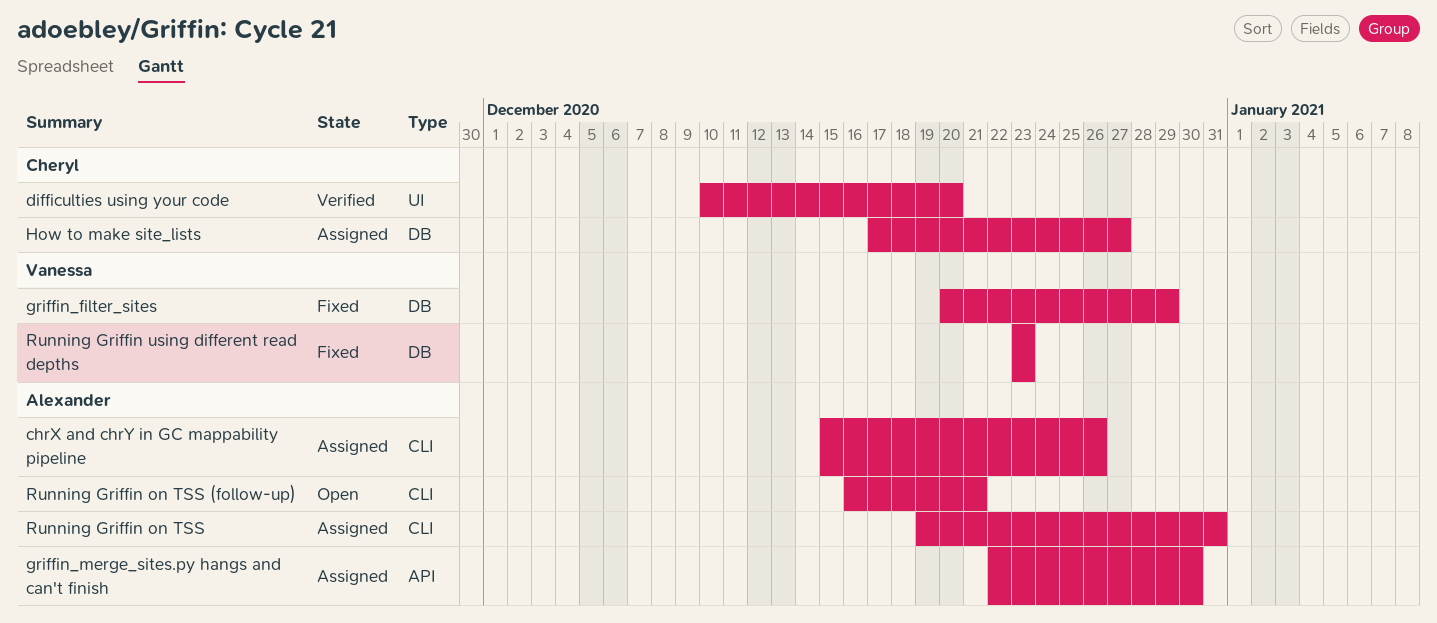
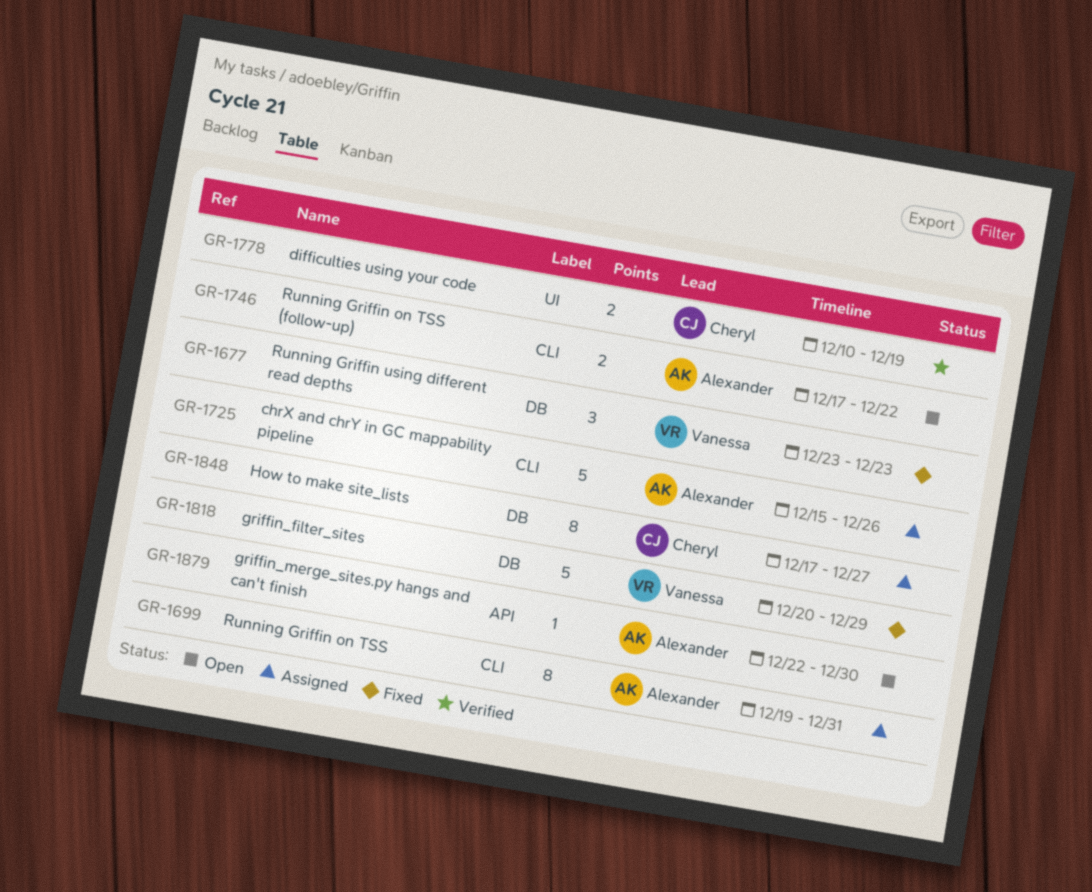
difficulties using your code, due: Dec 20 -> Dec 19
griffin_merge_sites.py hangs and can't finish, status: Assigned -> Open
Running Griffin on TSS (follow-up), start: Dec 16 -> Dec 17
Running Griffin on TSS (follow-up), due: Dec 21 -> Dec 22

